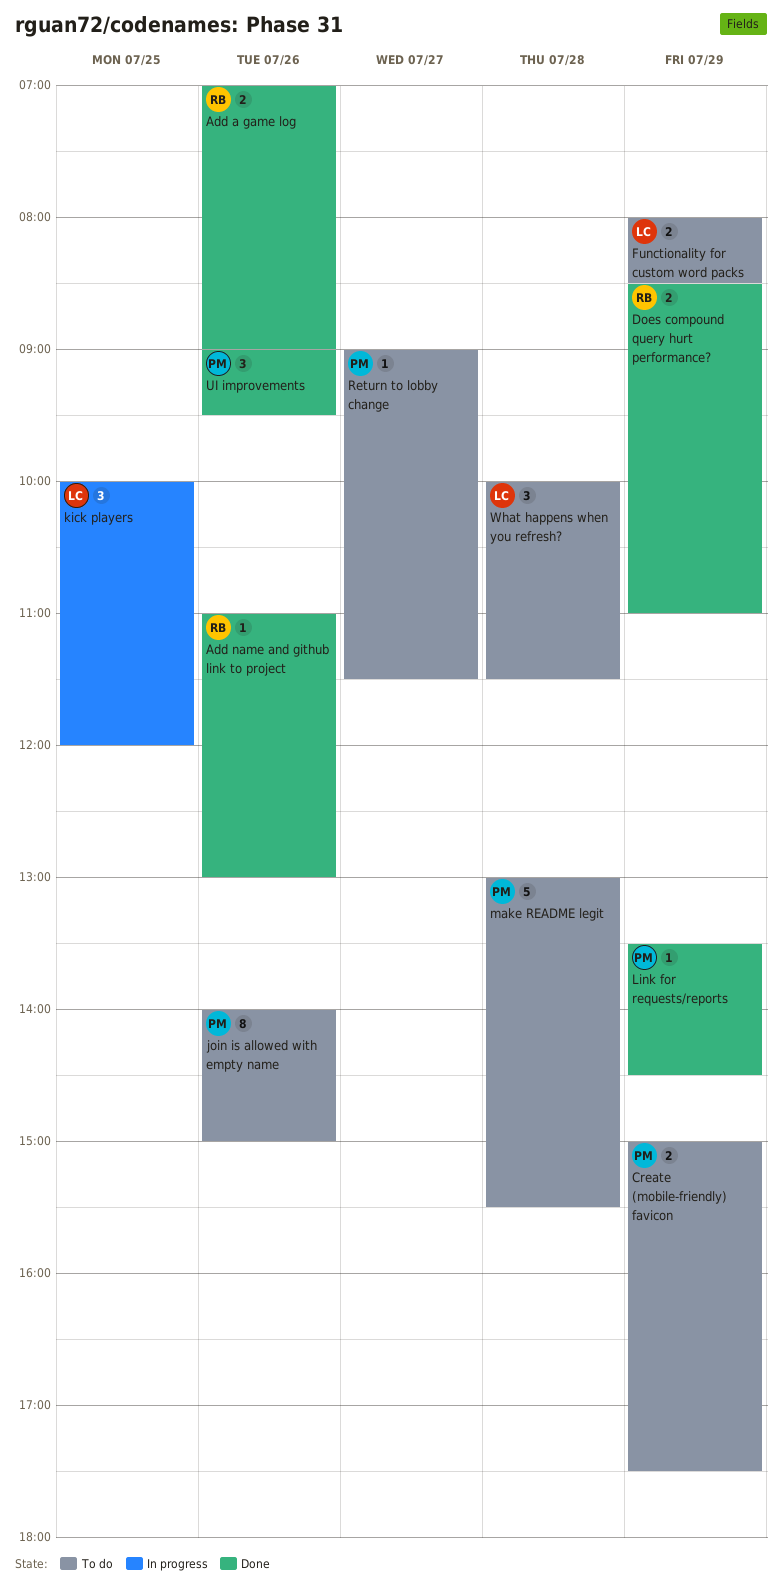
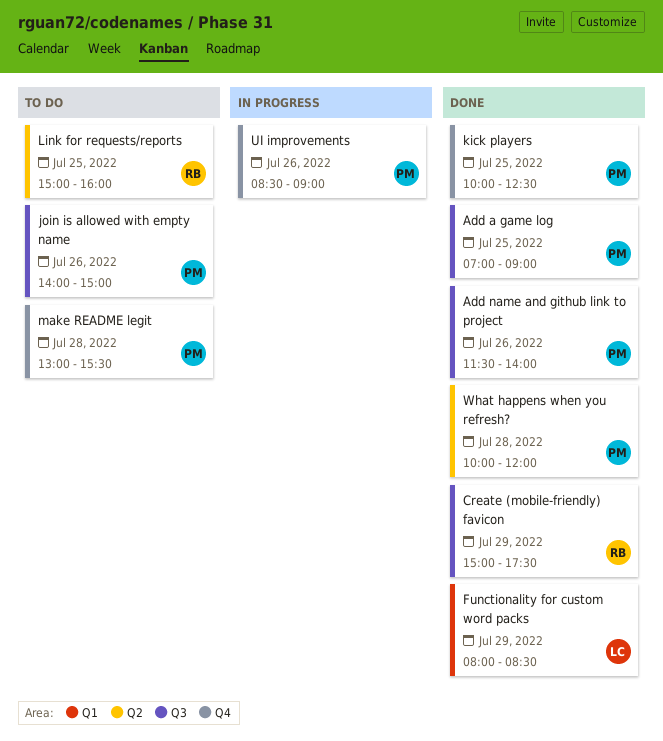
Add a game log, owner: RB -> PM
Add a game log, day: Jul 26 -> Jul 25
Add name and github link to project, owner: RB -> PM
Add name and github link to project, begins: 11:00 -> 11:30
Add name and github link to project, ends: 13:00 -> 14:00
Create (mobile-friendly) favicon, status: To do -> Done
Create (mobile-friendly) favicon, owner: PM -> RB
Does compound query hurt performance?: present -> none
Functionality for custom word packs, status: To do -> Done
kick players, status: In progress -> Done
kick players, owner: LC -> PM
kick players, ends: 12:00 -> 12:30
Link for requests/reports, status: Done -> To do
Link for requests/reports, owner: PM -> RB
Link for requests/reports, day: Jul 29 -> Jul 25
Link for requests/reports, begins: 13:30 -> 15:00
Link for requests/reports, ends: 14:30 -> 16:00
Return to lobby change: present -> none
UI improvements, status: Done -> In progress
UI improvements, begins: 09:00 -> 08:30
UI improvements, ends: 09:30 -> 09:00
What happens when you refresh?, status: To do -> Done
What happens when you refresh?, owner: LC -> PM
What happens when you refresh?, ends: 11:30 -> 12:00

